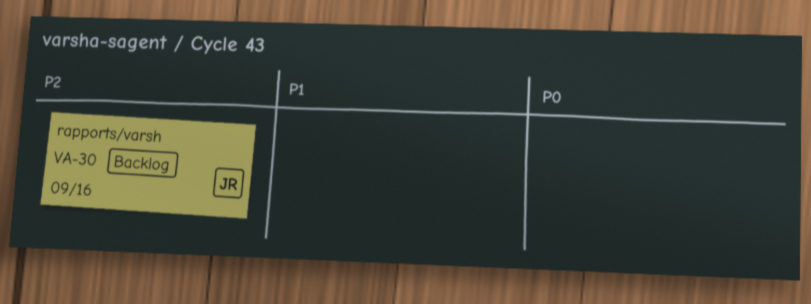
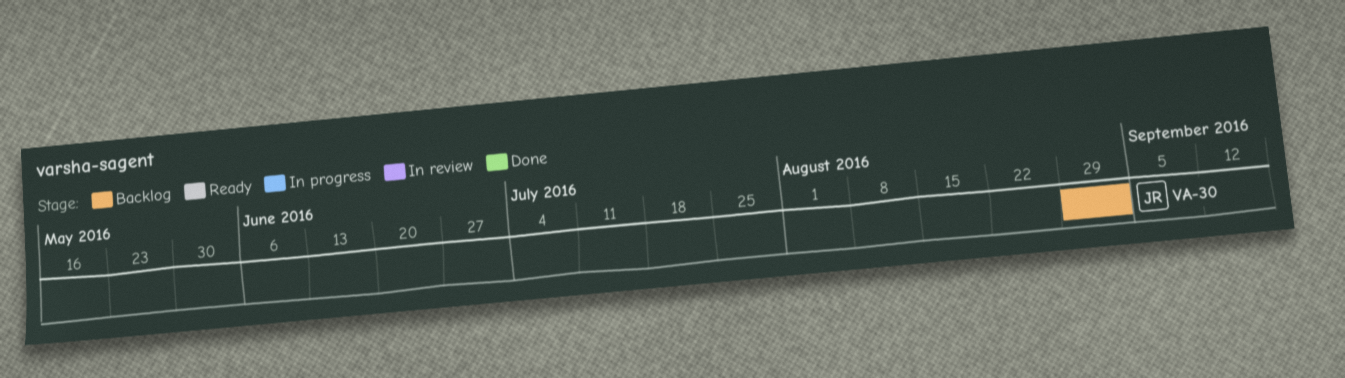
VA-30, due: Sep 16 -> Sep 2

